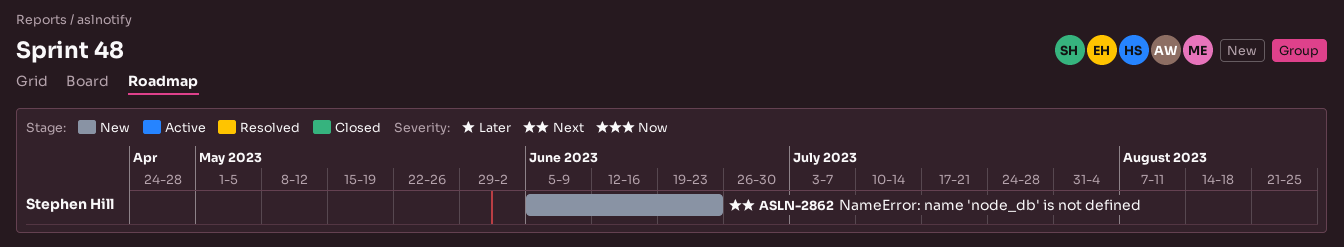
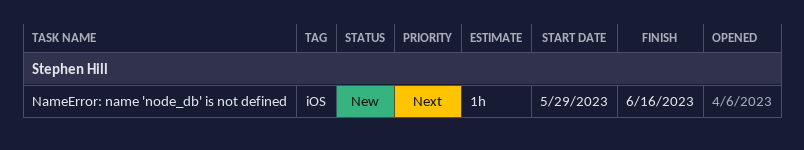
NameError: name 'node_db' is not defined, start: Jun 5 -> May 29
NameError: name 'node_db' is not defined, due: Jun 23 -> Jun 16

